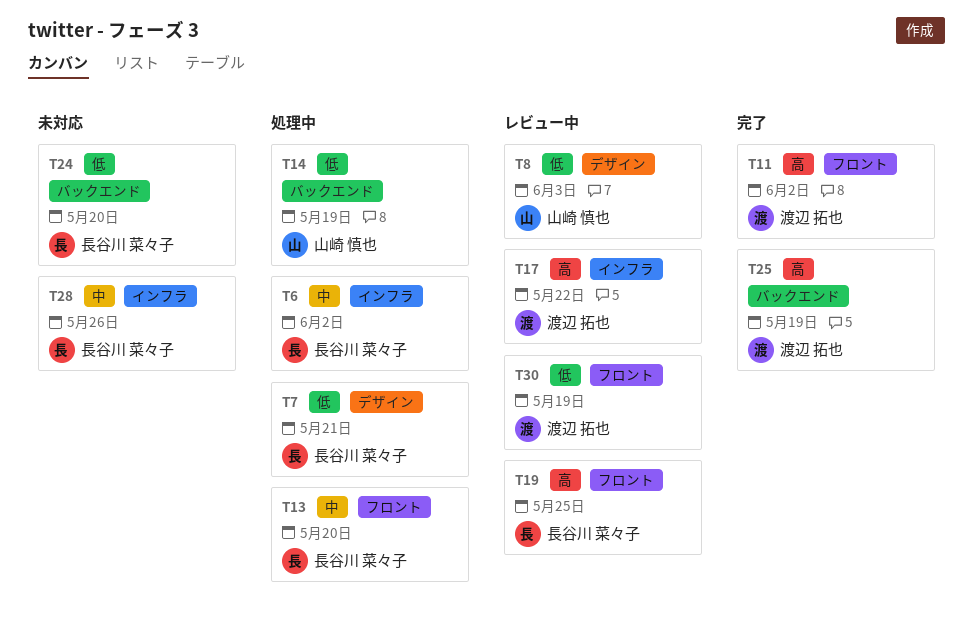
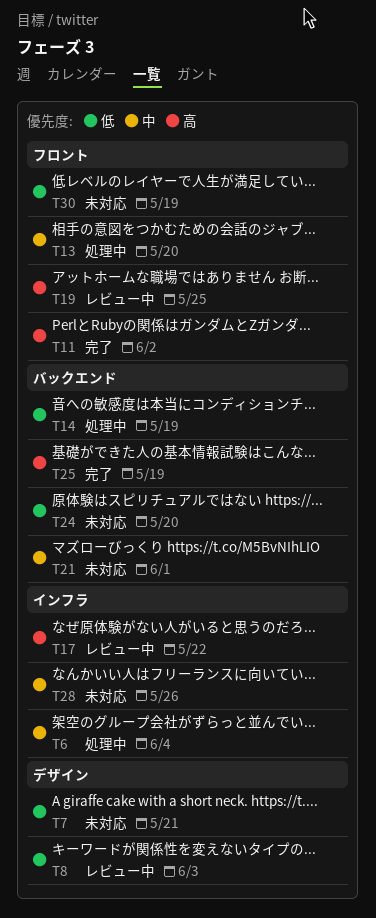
T6, due: Jun 2 -> Jun 4
T7, status: 処理中 -> 未対応
T21: none -> present
T30, status: レビュー中 -> 未対応

